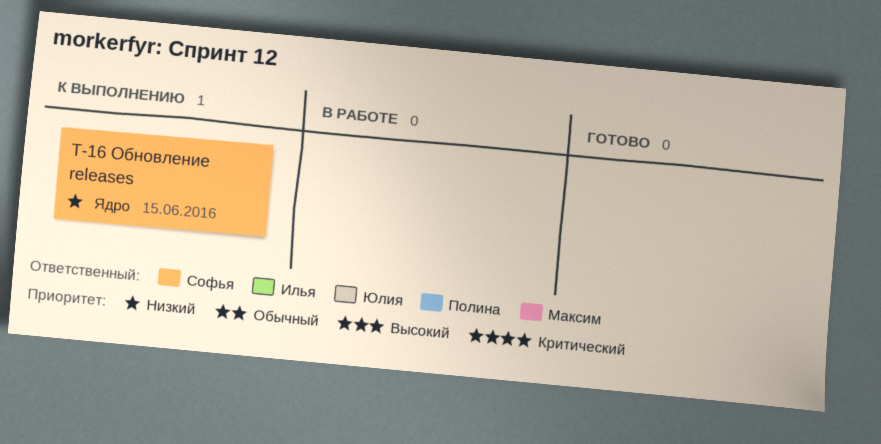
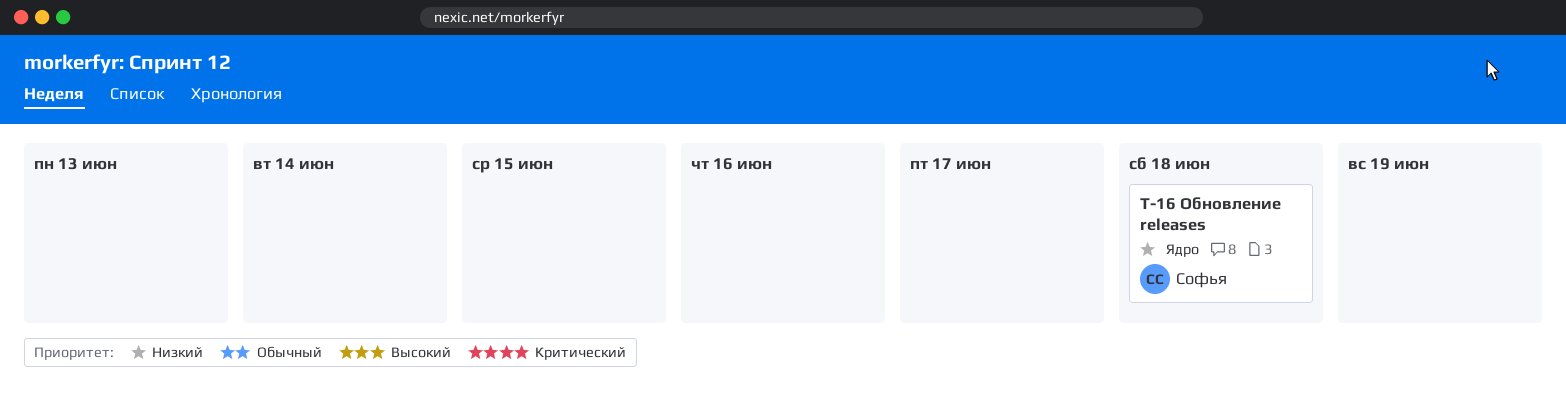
T-16, due: Jun 15 -> Jun 18

